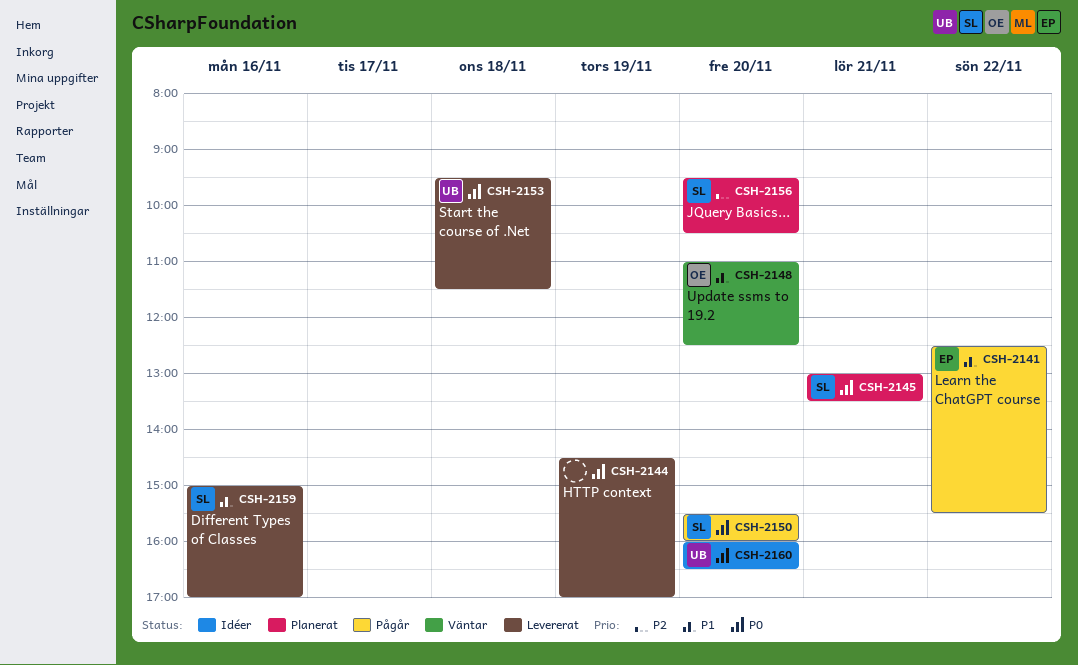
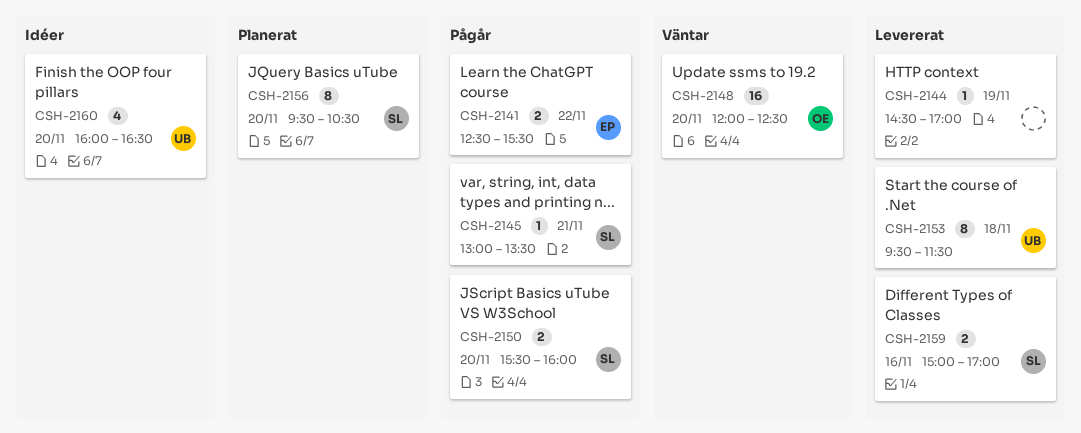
CSH-2145, status: Planerat -> Pågår
CSH-2148, begins: 11:00 -> 12:00

